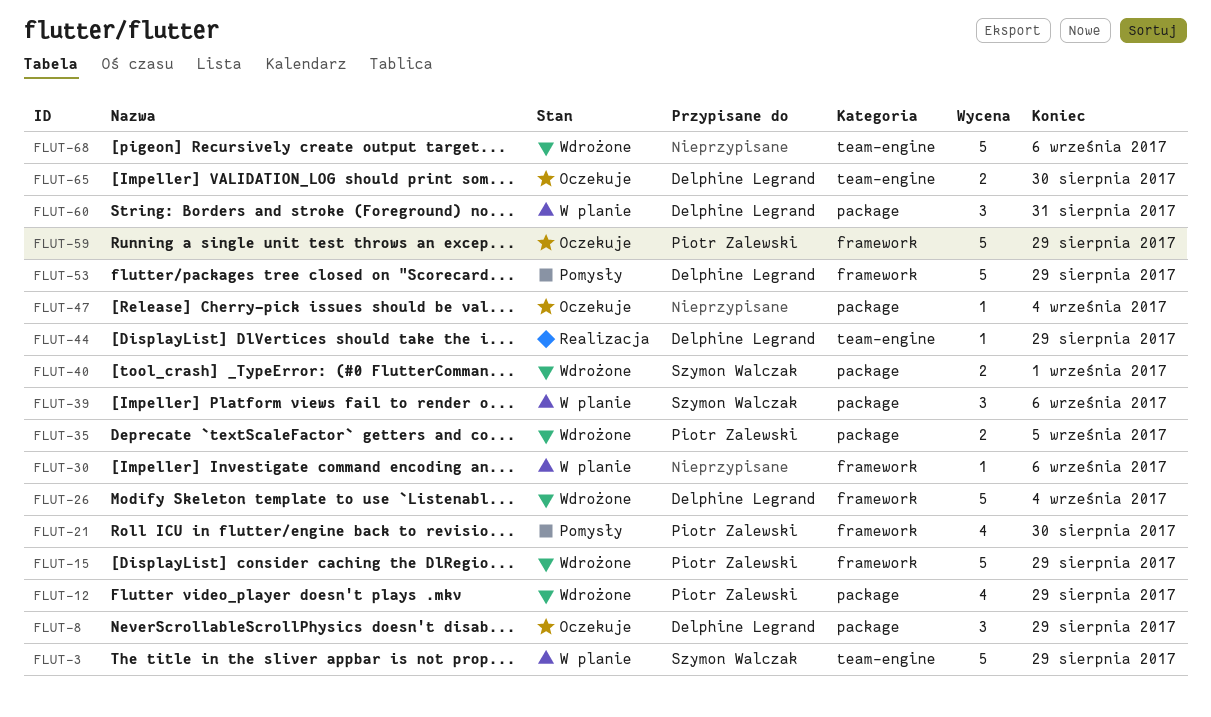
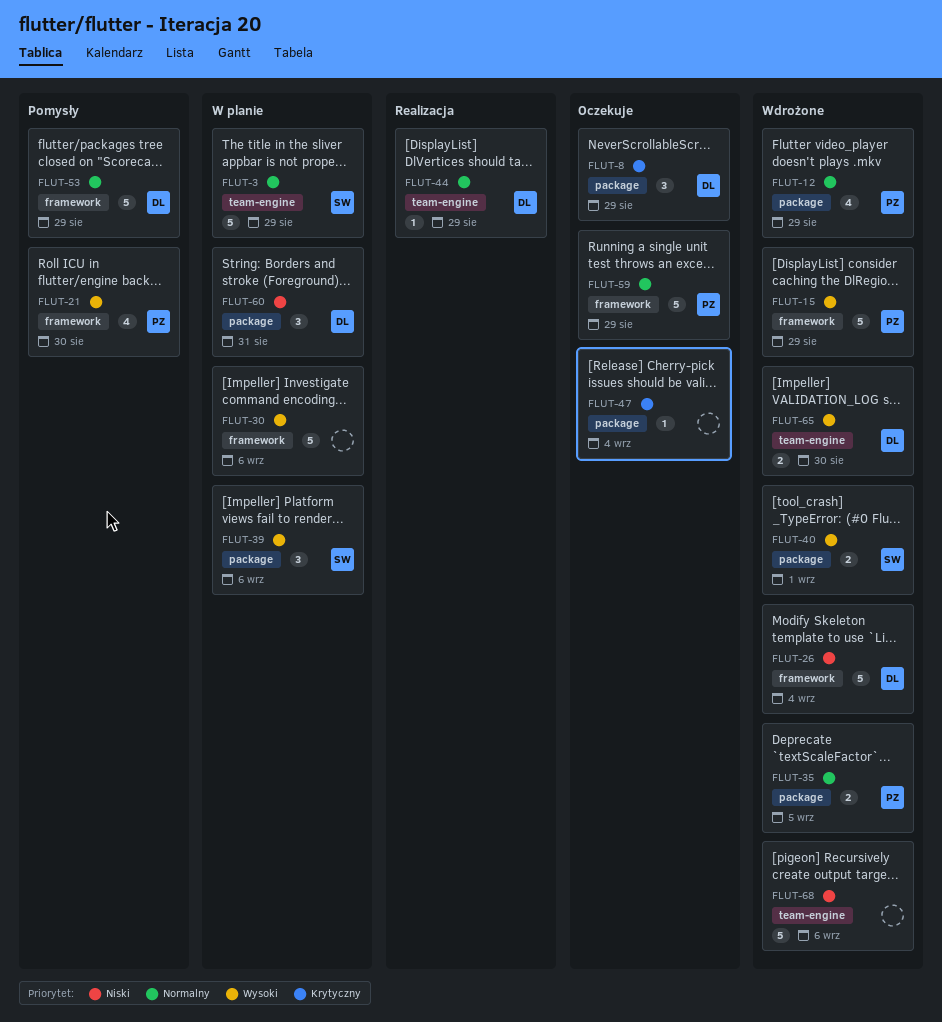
FLUT-30, estimate: 1 -> 5
FLUT-65, status: Oczekuje -> Wdrożone

